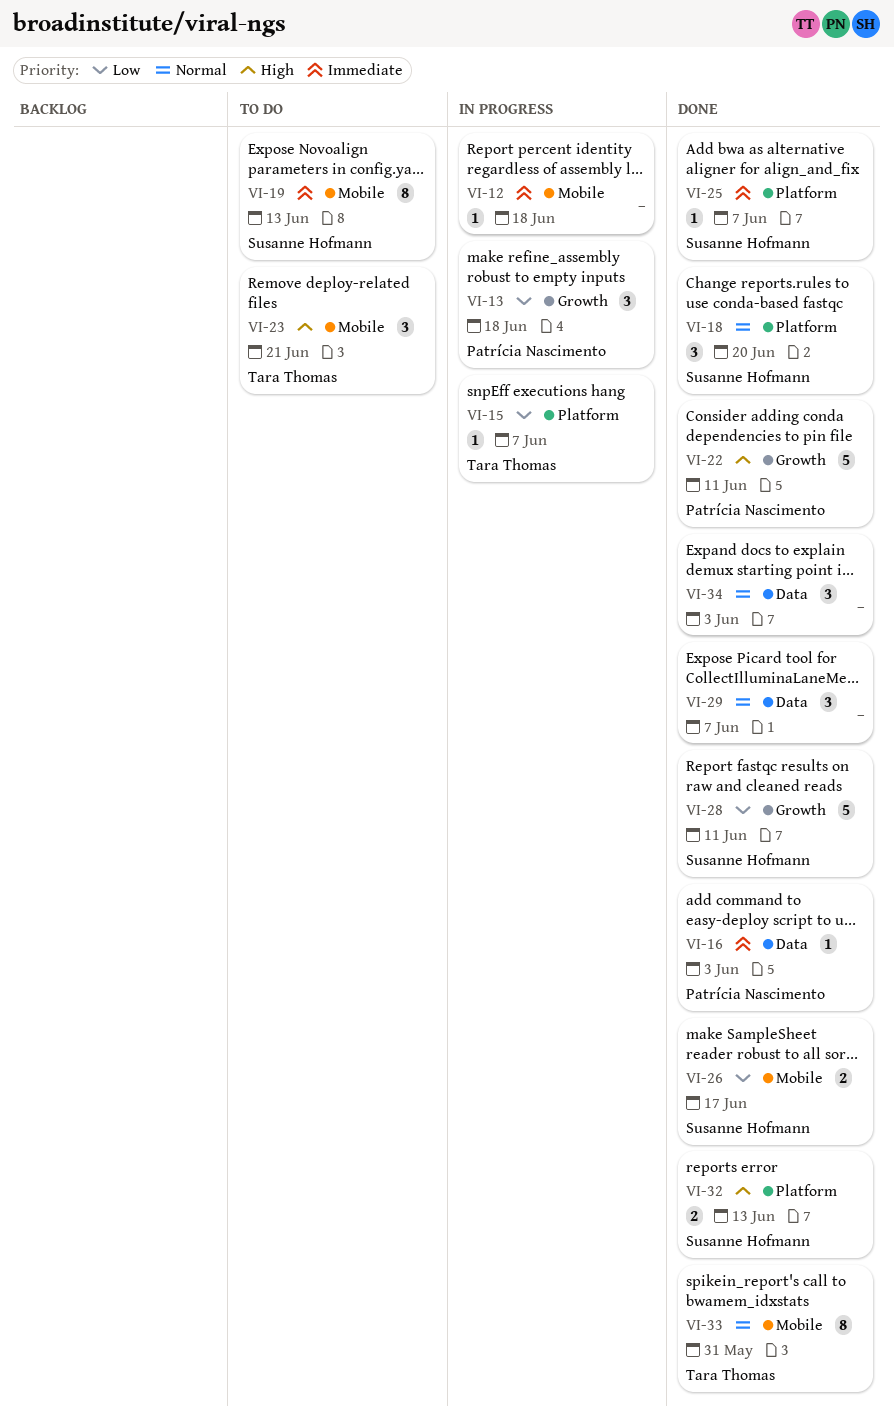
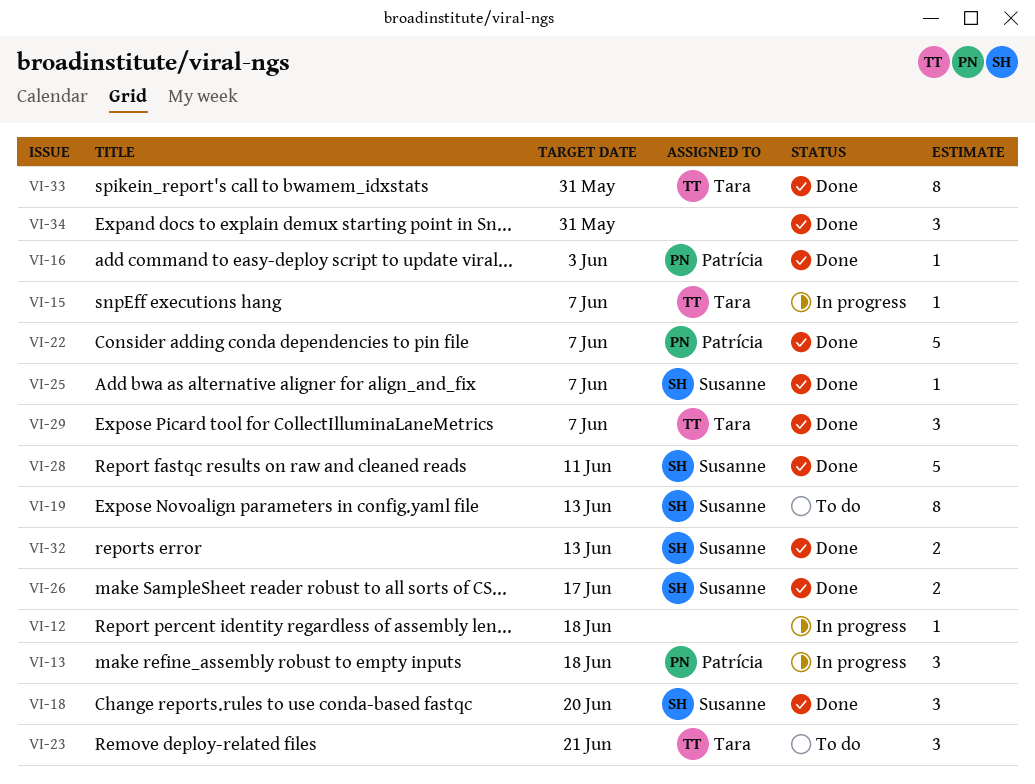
VI-22, due: Jun 11 -> Jun 7
VI-29, owner: none -> Tara Thomas
VI-34, due: Jun 3 -> May 31

